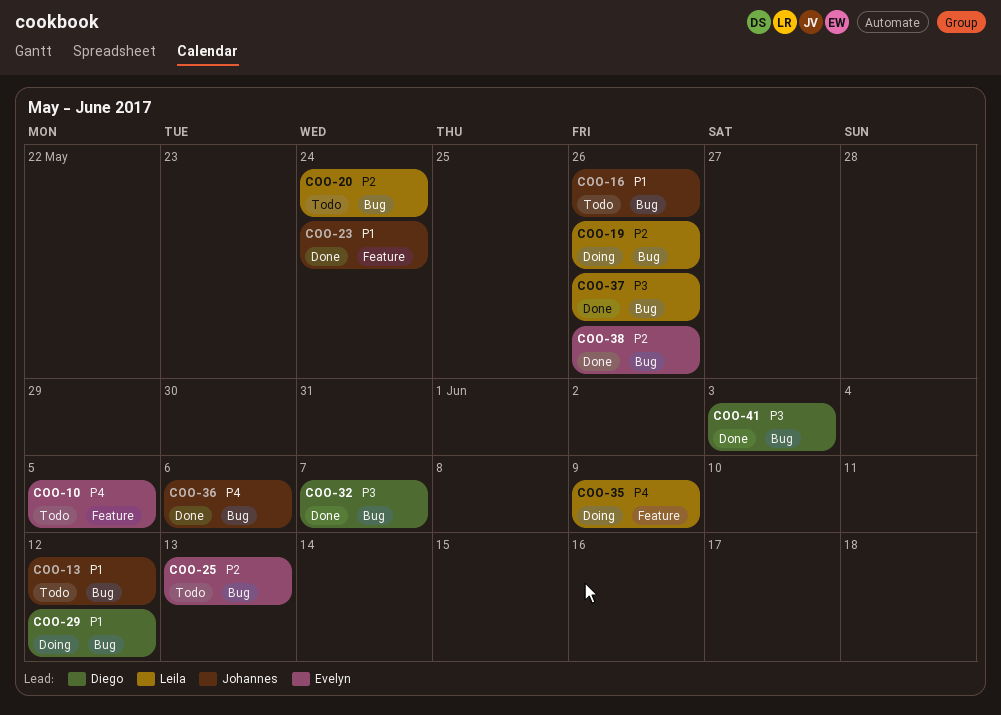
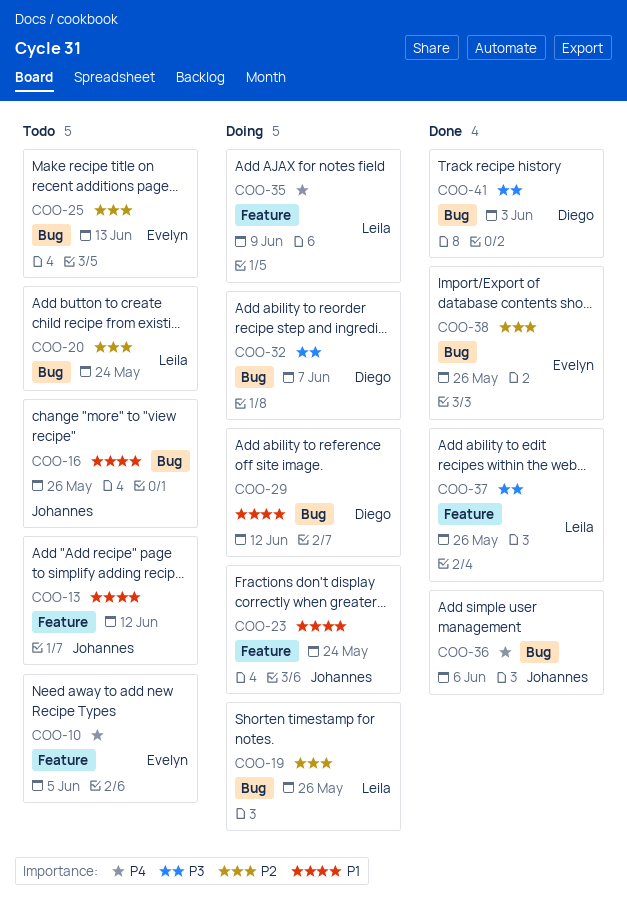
COO-13, label: Bug -> Feature
COO-23, status: Done -> Doing
COO-32, status: Done -> Doing
COO-37, label: Bug -> Feature

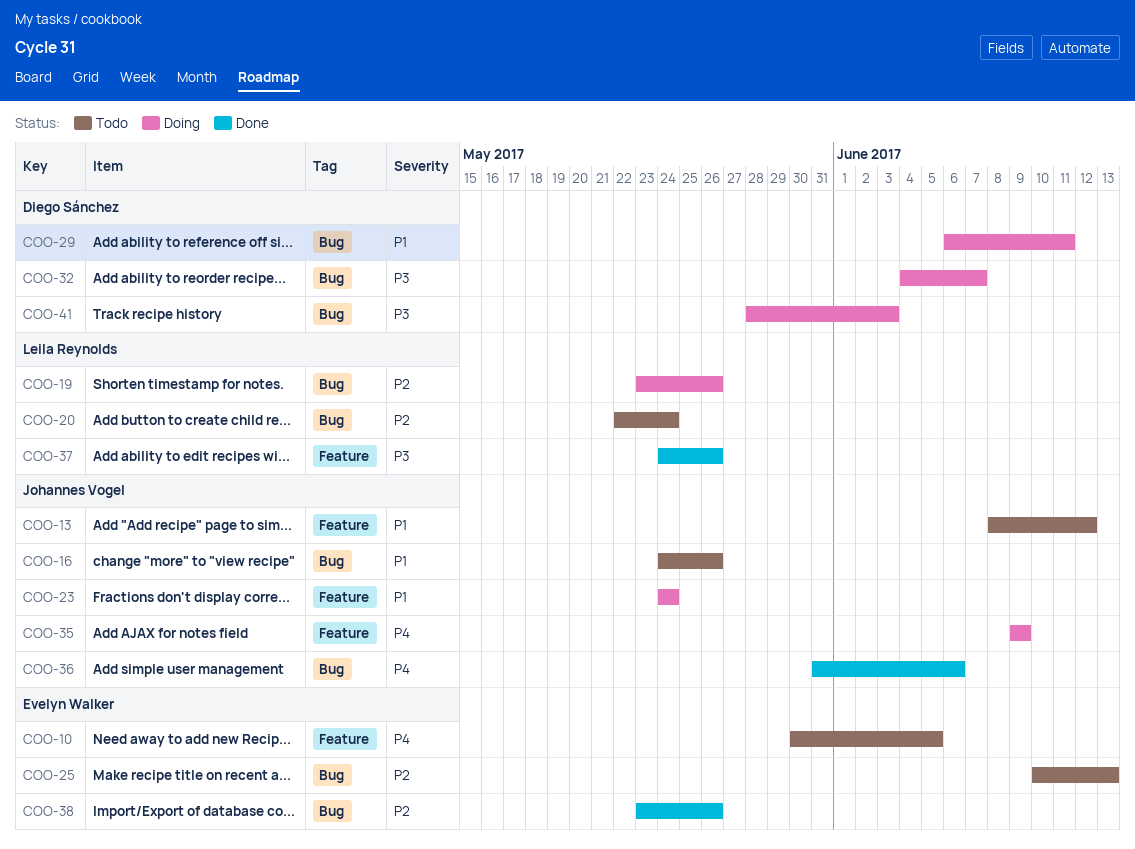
COO-29, due: Jun 12 -> Jun 11
COO-35, owner: Leila Reynolds -> Johannes Vogel
COO-41, status: Done -> Doing

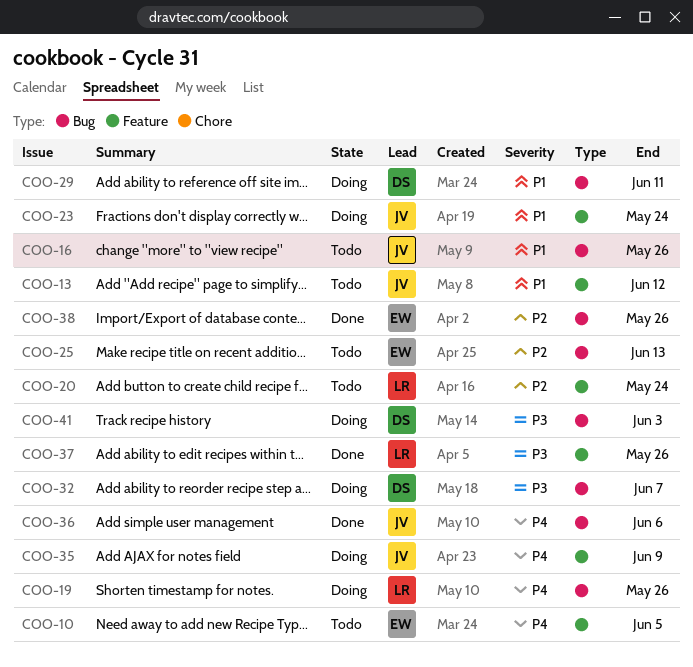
COO-19, priority: P2 -> P4
COO-20, label: Bug -> Feature

